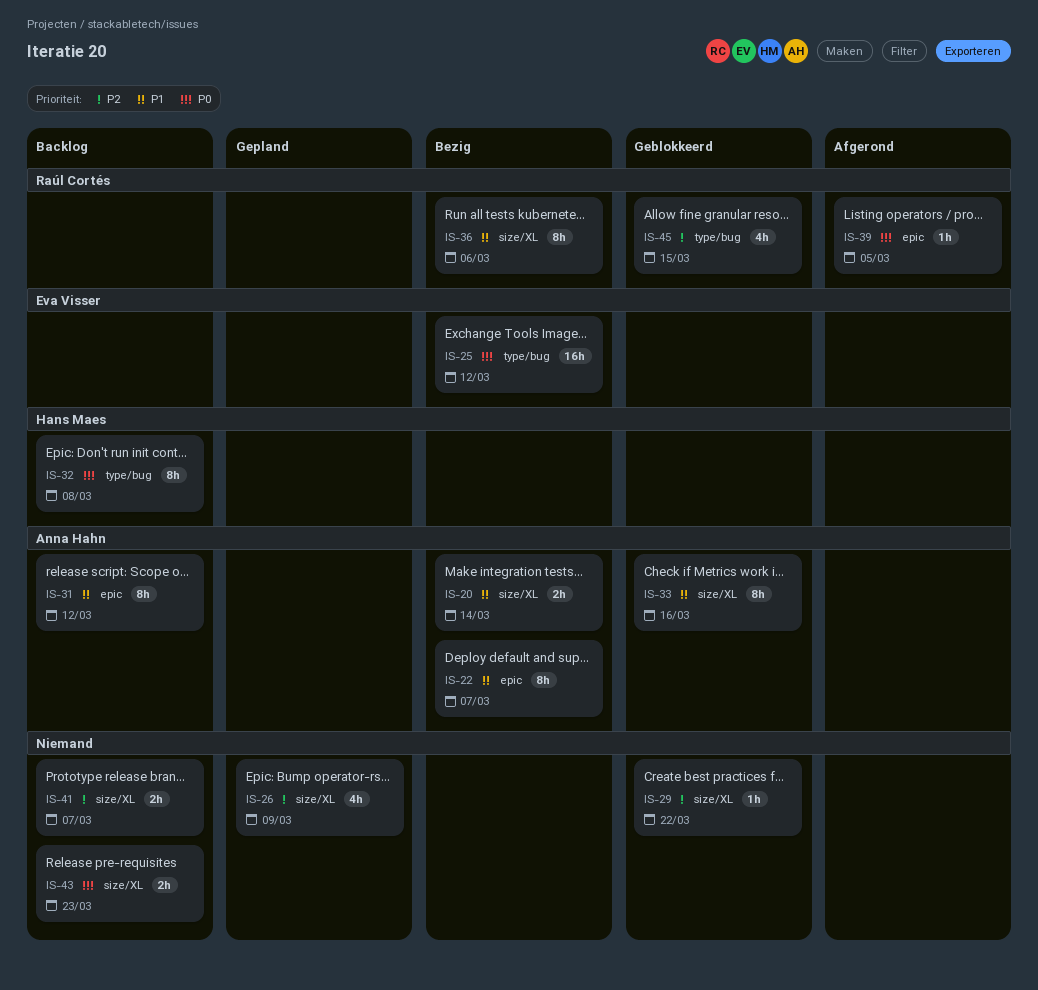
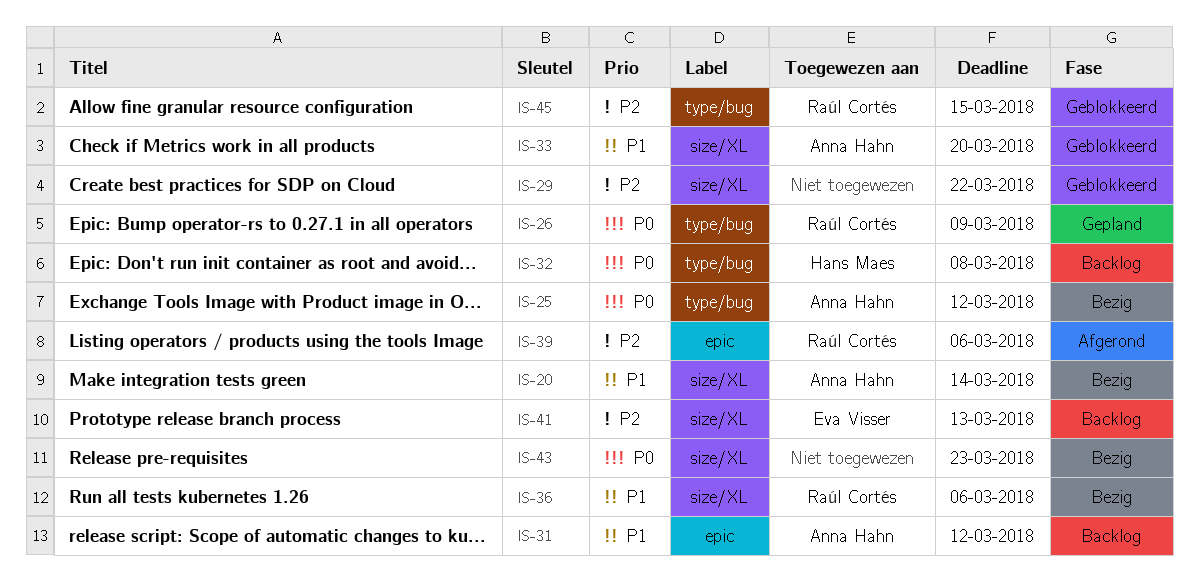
IS-22: present -> none
IS-25, owner: Eva Visser -> Anna Hahn
IS-26, owner: none -> Raúl Cortés
IS-26, priority: P2 -> P0
IS-26, label: size/XL -> type/bug
IS-33, due: Mar 16 -> Mar 20
IS-39, priority: P0 -> P2
IS-39, due: Mar 5 -> Mar 6
IS-41, owner: none -> Eva Visser
IS-41, due: Mar 7 -> Mar 13
IS-43, status: Backlog -> Bezig

